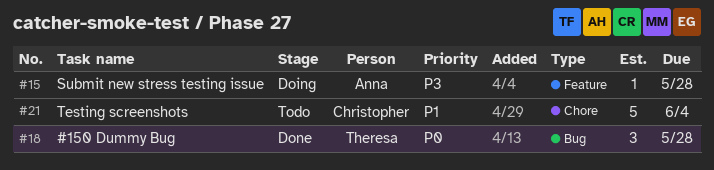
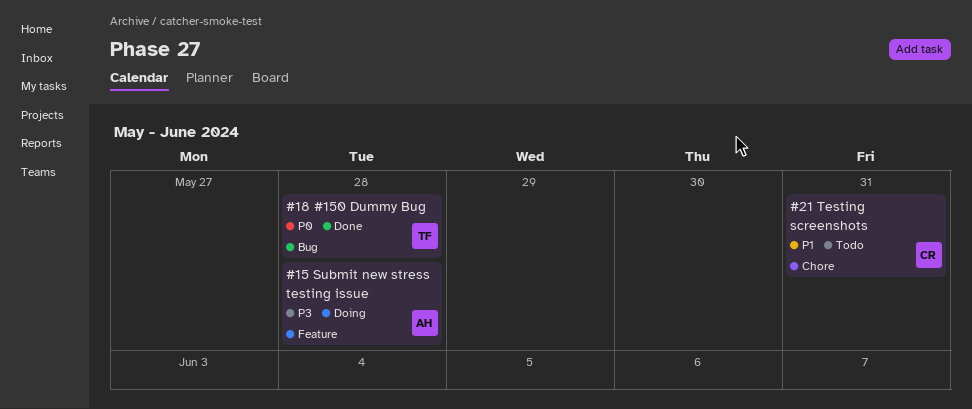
#21, due: Jun 4 -> May 31

